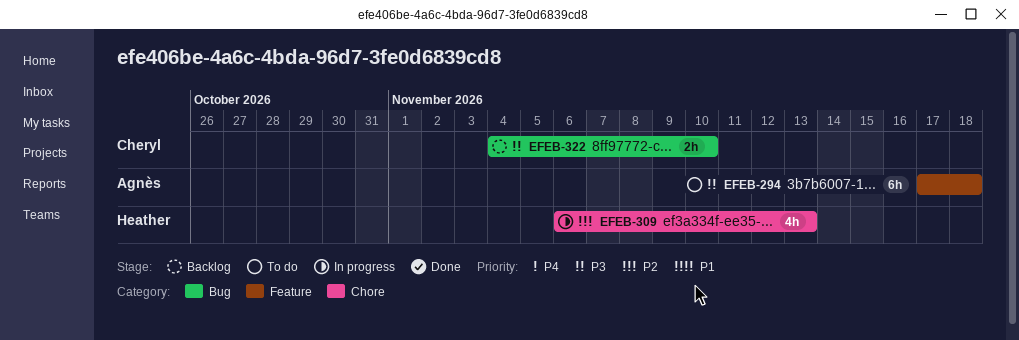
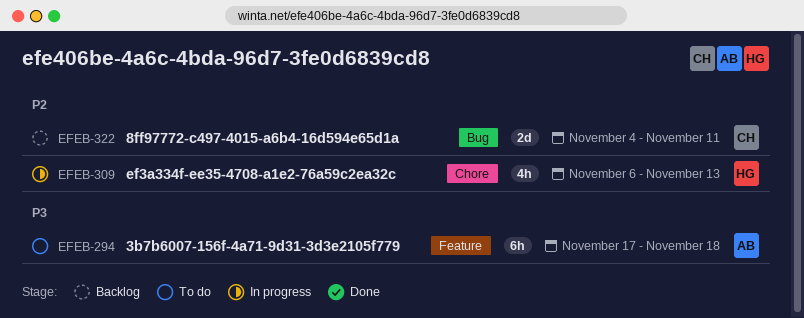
EFEB-322, priority: P3 -> P2
EFEB-322, estimate: 2h -> 2d
EFEB-322, due: Nov 10 -> Nov 11

